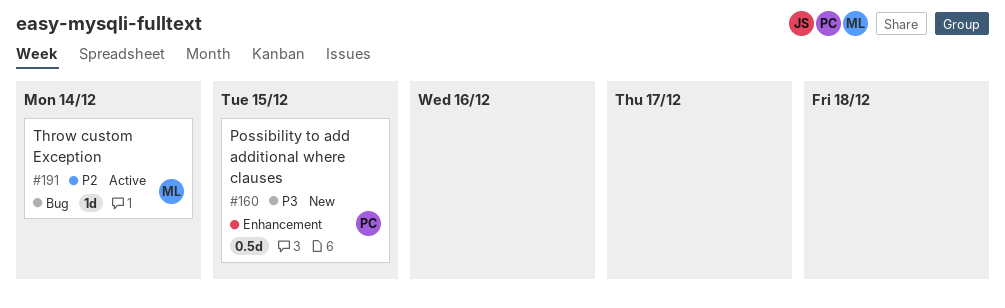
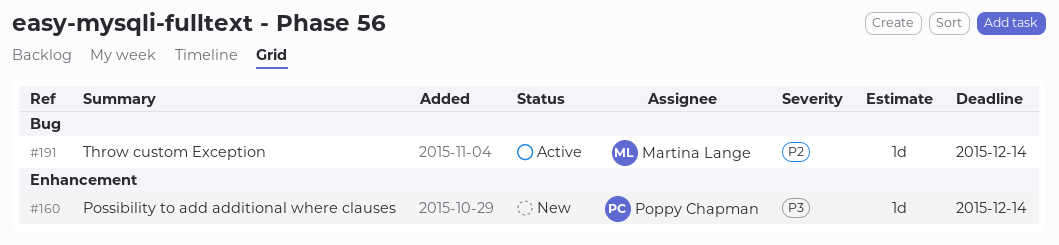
#160, estimate: 0.5d -> 1d
#160, due: Dec 15 -> Dec 14

